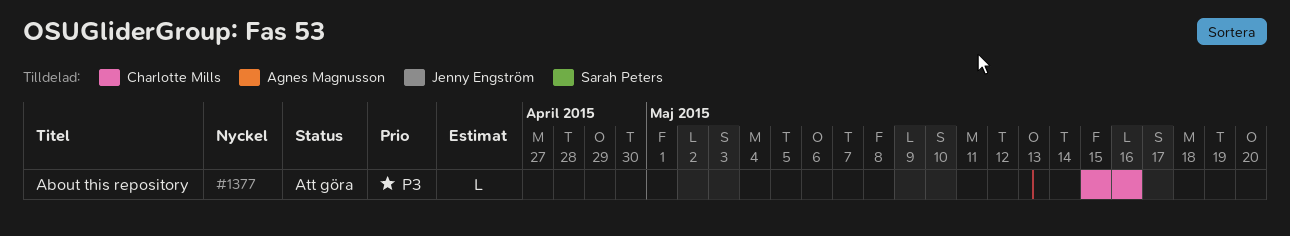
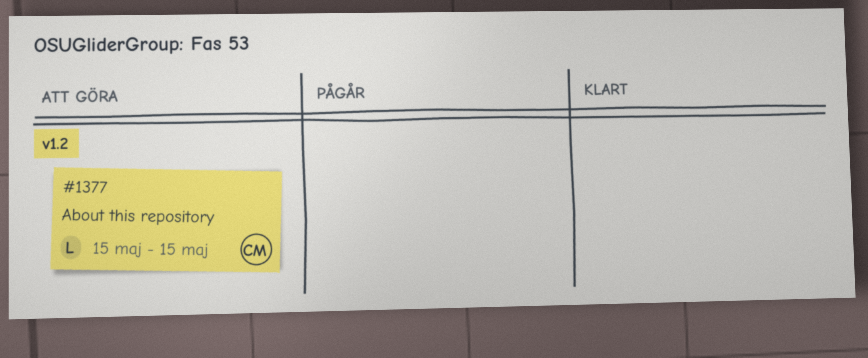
#1377, due: May 16 -> May 15

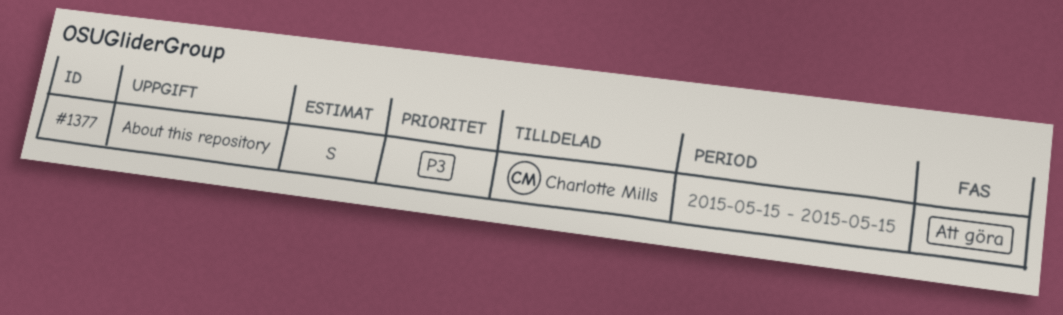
#1377, estimate: L -> S

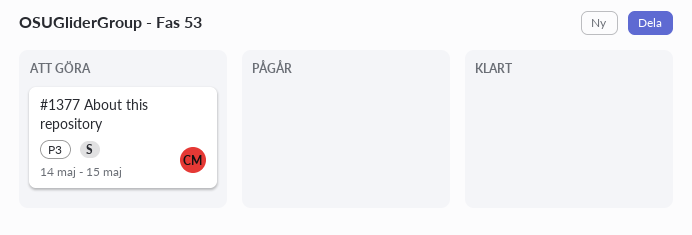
#1377, start: May 15 -> May 14

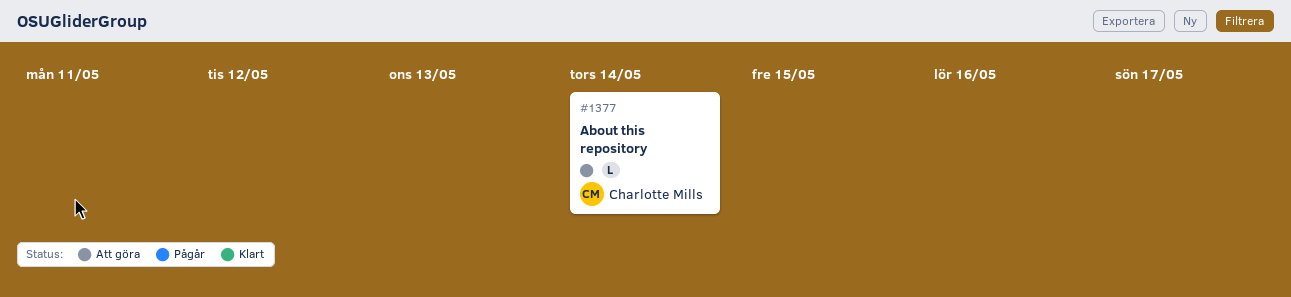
#1377, estimate: S -> L
#1377, due: May 15 -> May 14

